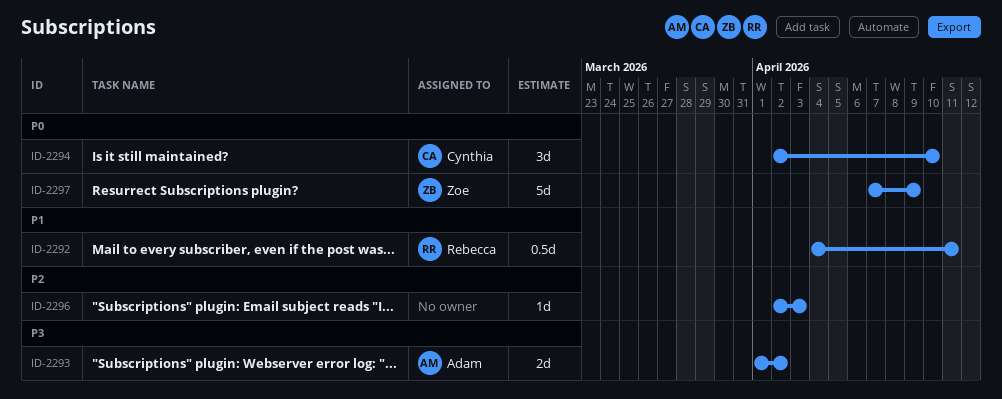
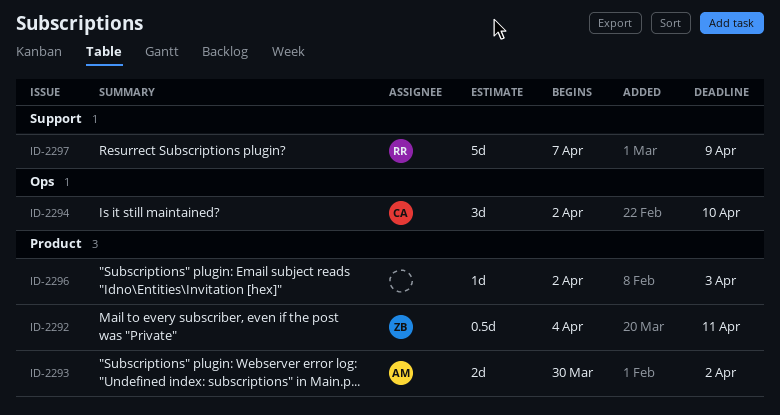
ID-2292, owner: Rebecca -> Zoe
ID-2293, start: Apr 1 -> Mar 30
ID-2297, owner: Zoe -> Rebecca

